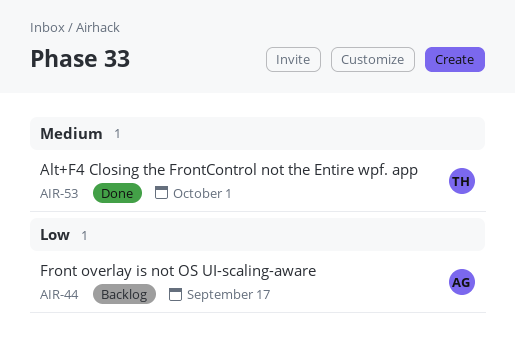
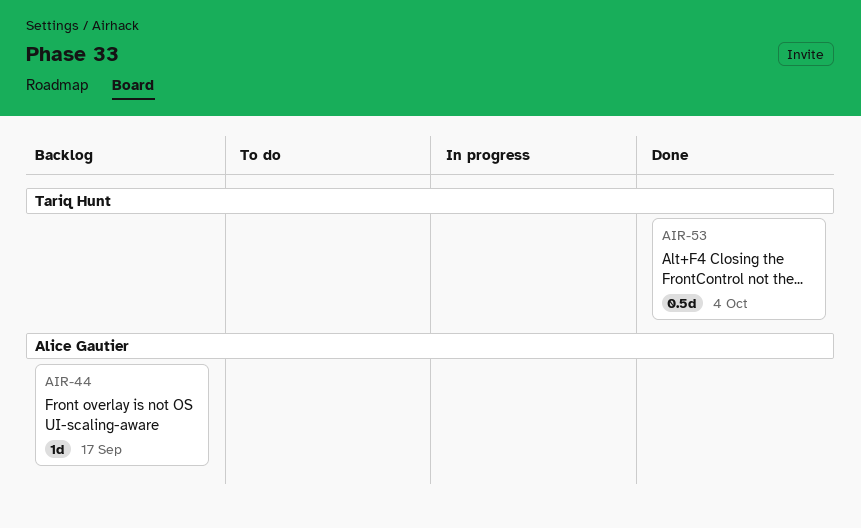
AIR-53, due: Oct 1 -> Oct 4

